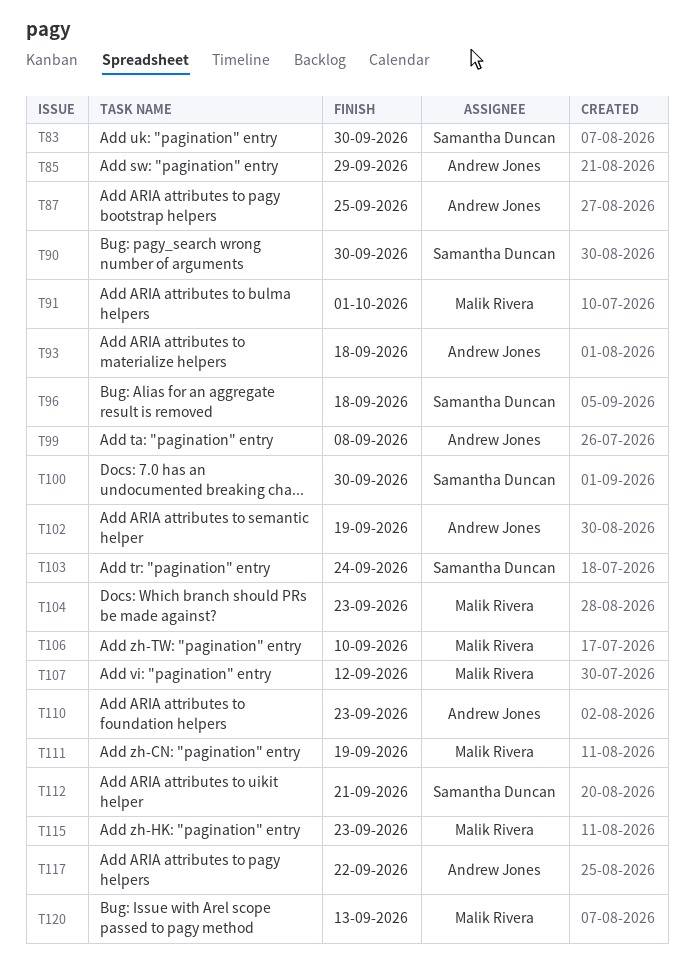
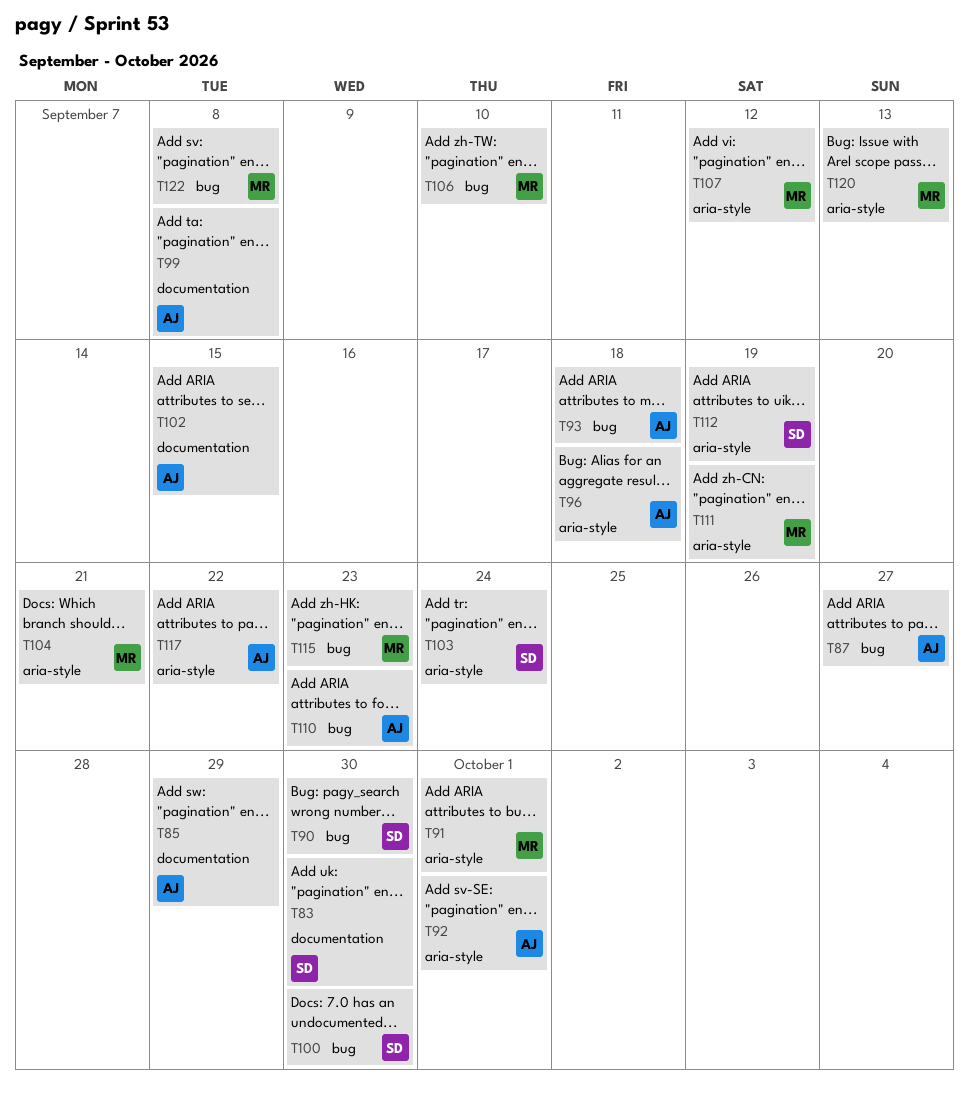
T87, due: Sep 25 -> Sep 27
T92: none -> present
T96, owner: Samantha Duncan -> Andrew Jones
T102, due: Sep 19 -> Sep 15
T104, due: Sep 23 -> Sep 21
T112, due: Sep 21 -> Sep 19
T122: none -> present

